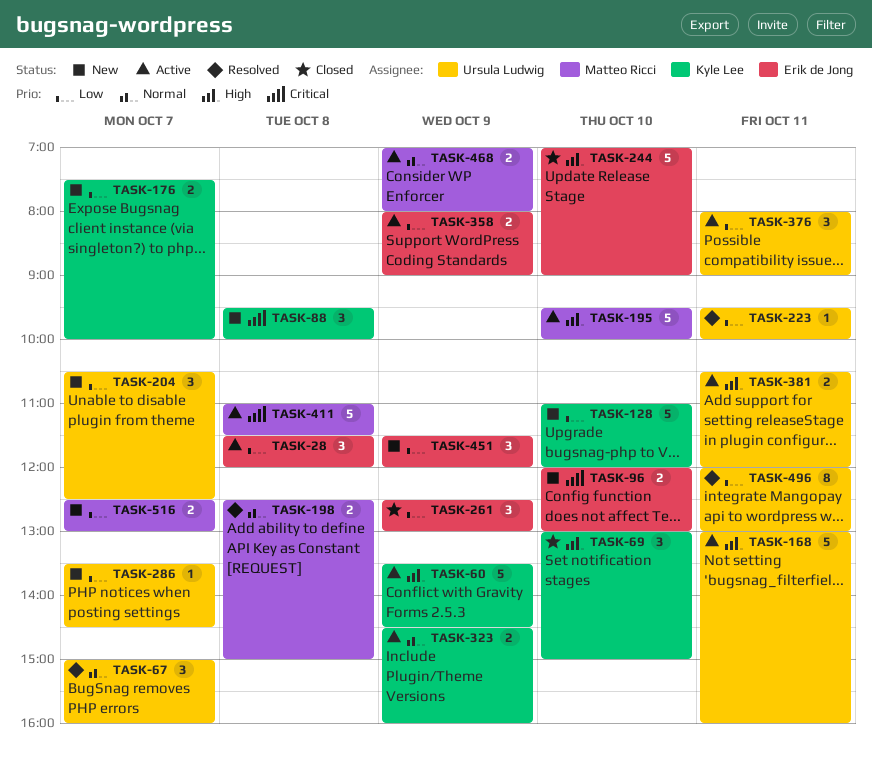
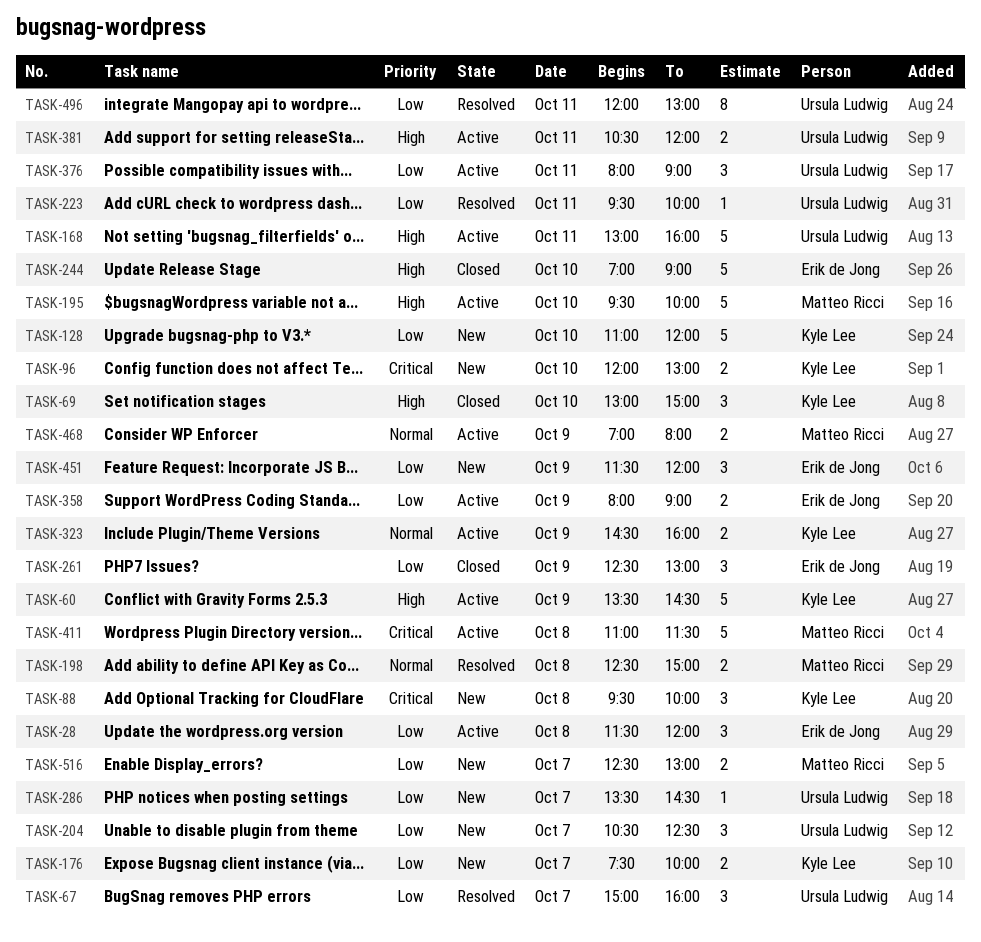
TASK-67, priority: Normal -> Low
TASK-96, owner: Erik de Jong -> Kyle Lee

